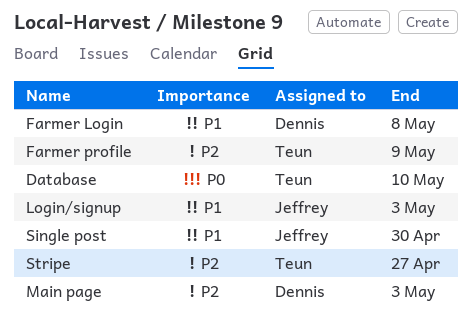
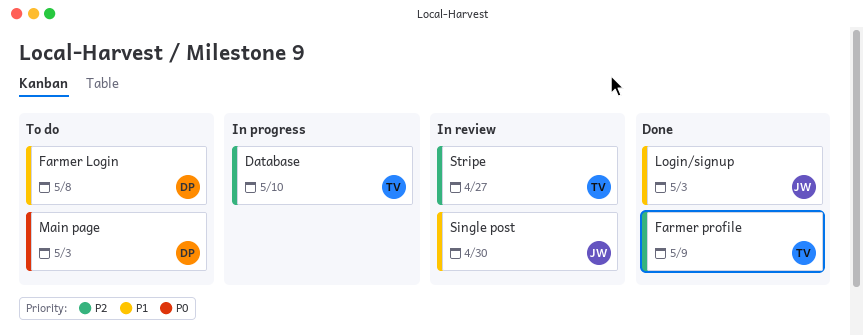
Database, priority: P0 -> P2
Main page, priority: P2 -> P0

